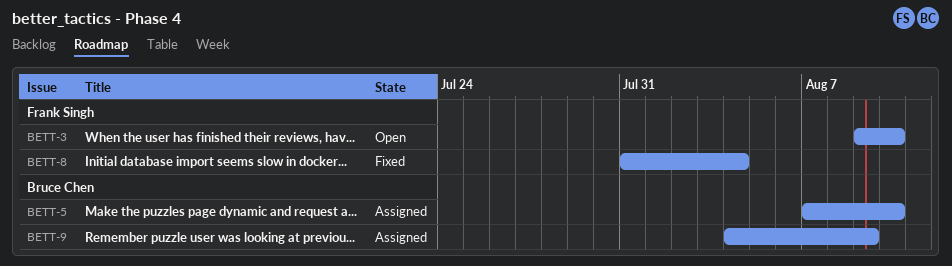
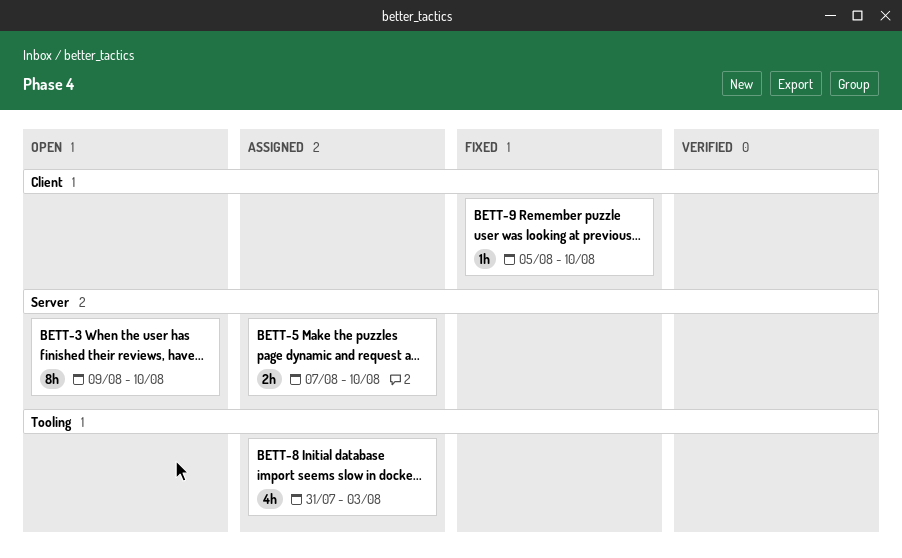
BETT-8, status: Fixed -> Assigned
BETT-8, due: Aug 4 -> Aug 3
BETT-9, status: Assigned -> Fixed
BETT-9, start: Aug 4 -> Aug 5
BETT-9, due: Aug 9 -> Aug 10

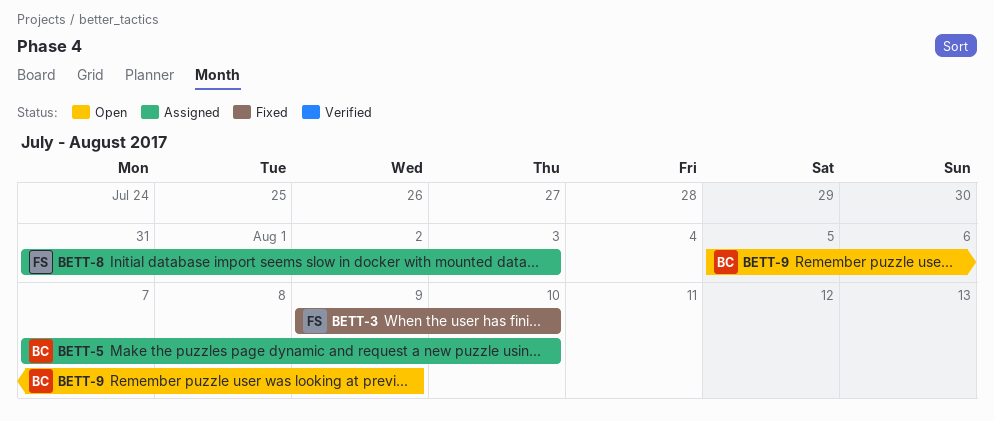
BETT-3, status: Open -> Fixed
BETT-9, status: Fixed -> Open
BETT-9, due: Aug 10 -> Aug 9

